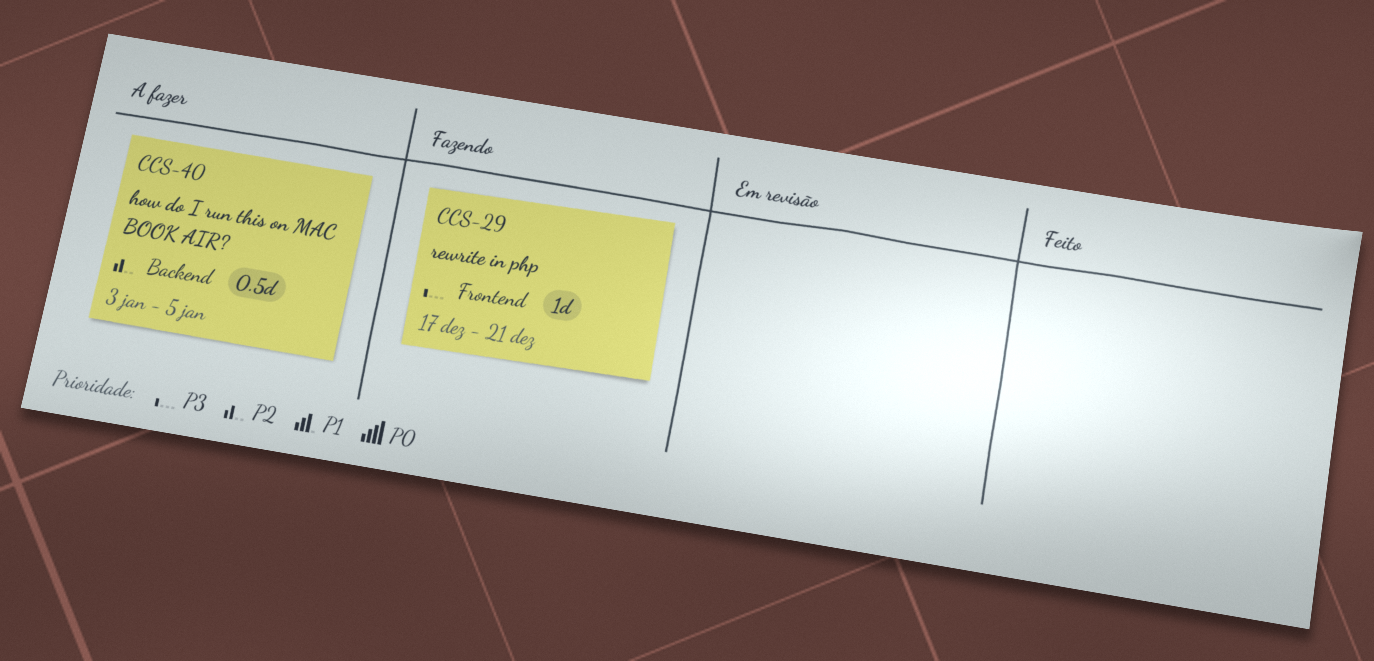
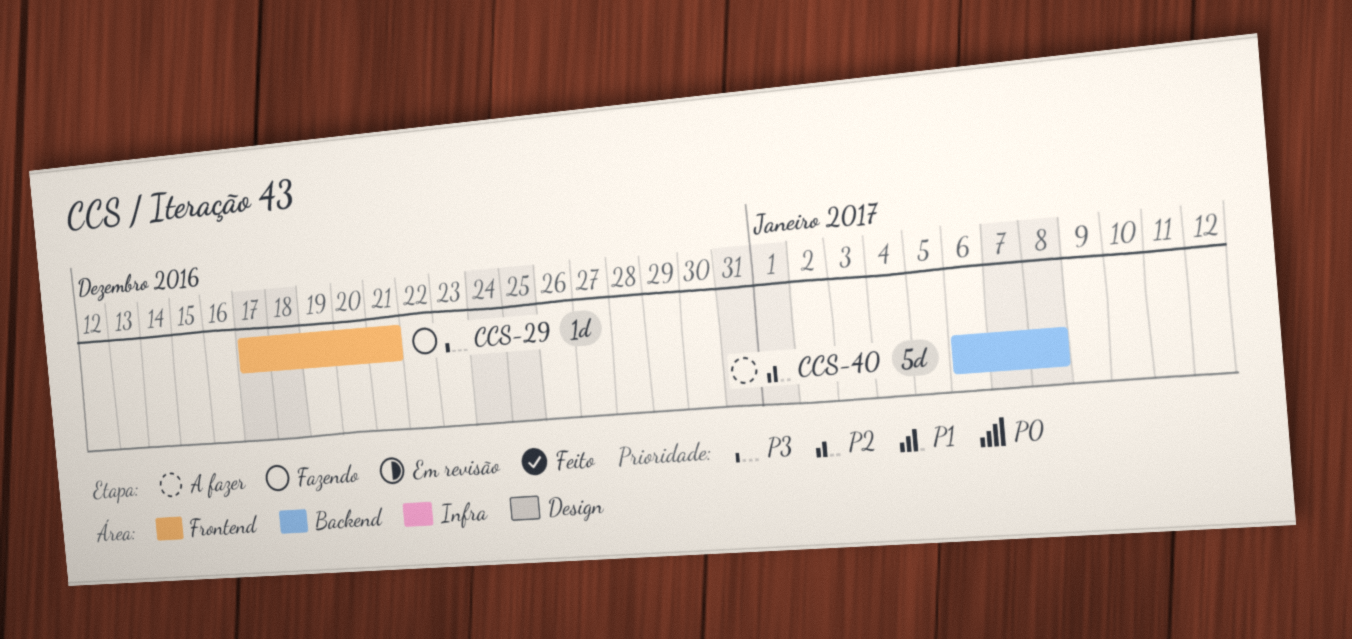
CCS-40, estimate: 0.5d -> 5d
CCS-40, start: Jan 3 -> Jan 6
CCS-40, due: Jan 5 -> Jan 8

